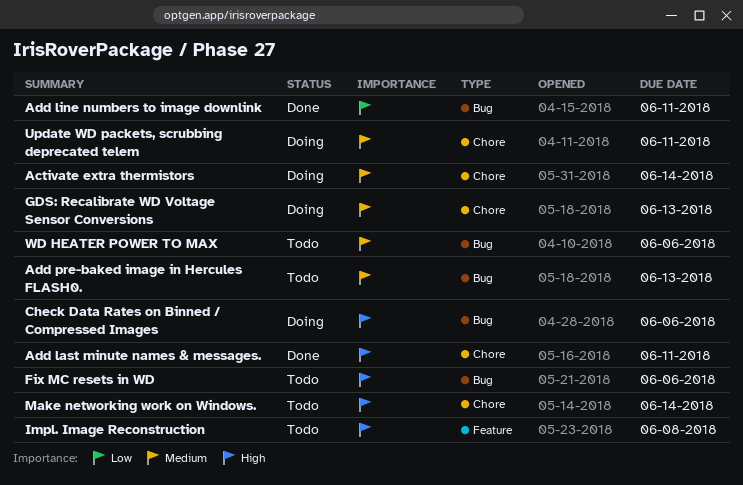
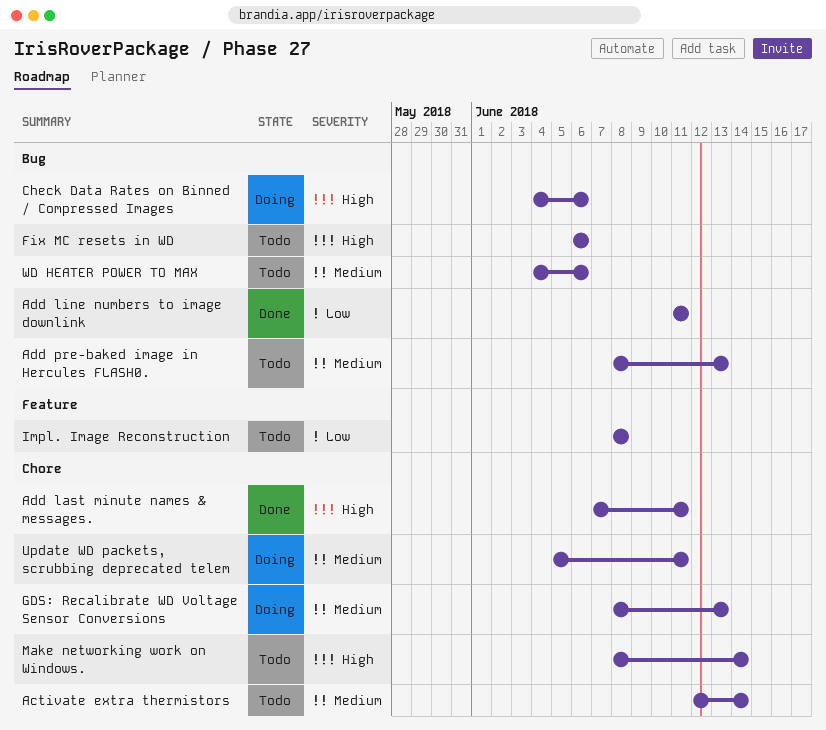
Activate extra thermistors, status: Doing -> Todo
Impl. Image Reconstruction, priority: High -> Low

